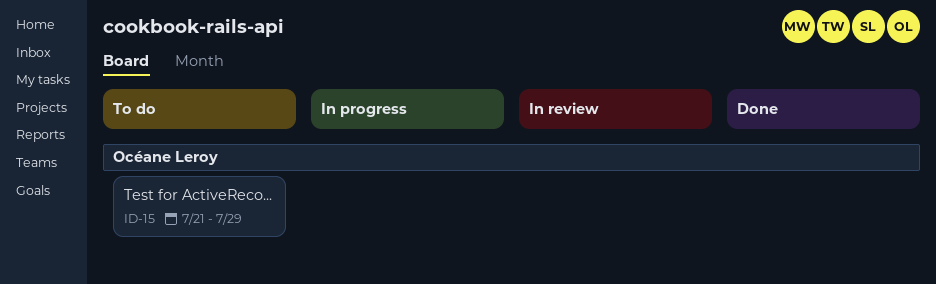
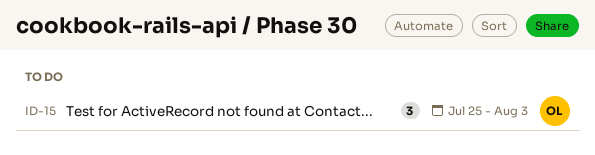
ID-15, start: Jul 21 -> Jul 25
ID-15, due: Jul 29 -> Aug 3

